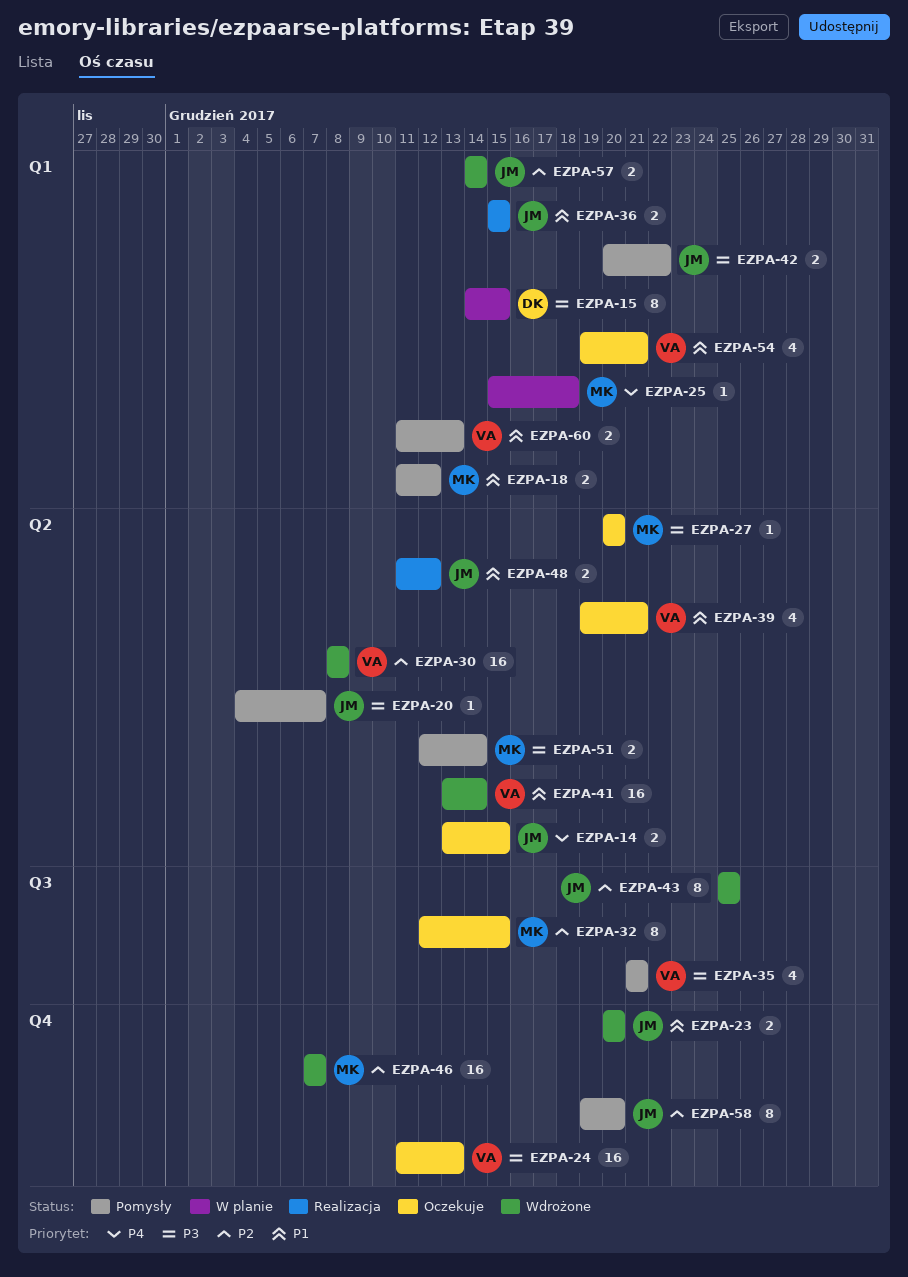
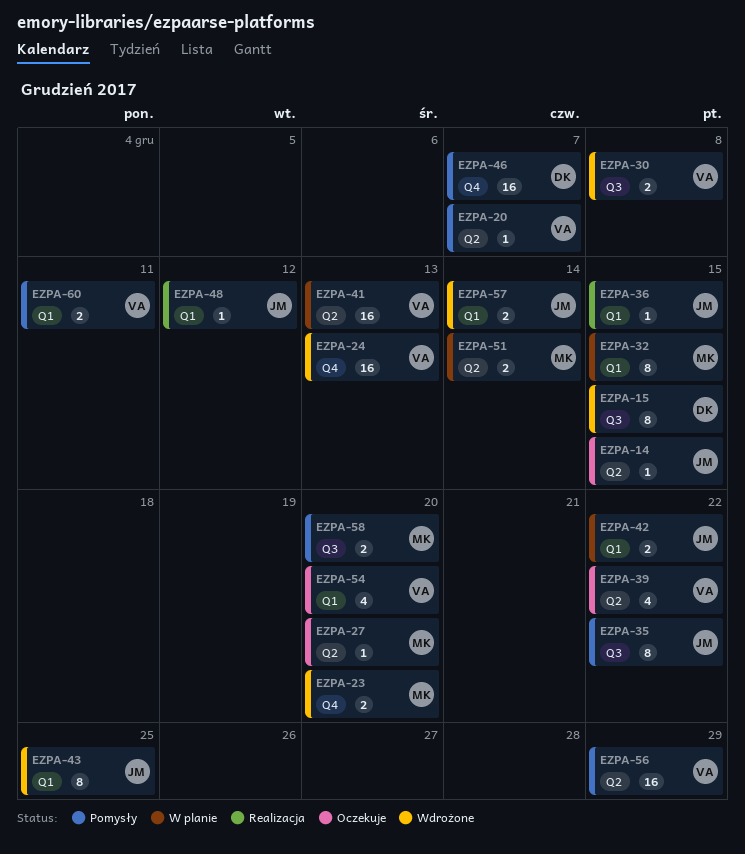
EZPA-14, estimate: 2 -> 1
EZPA-15, status: W planie -> Wdrożone
EZPA-15, label: Q1 -> Q3
EZPA-18: present -> none
EZPA-20, owner: JM -> VA
EZPA-23, owner: JM -> MK
EZPA-24, status: Oczekuje -> Wdrożone
EZPA-25: present -> none
EZPA-30, label: Q2 -> Q3
EZPA-30, estimate: 16 -> 2
EZPA-32, status: Oczekuje -> W planie
EZPA-32, label: Q3 -> Q1
EZPA-35, owner: VA -> JM
EZPA-35, estimate: 4 -> 8
EZPA-35, due: Dec 21 -> Dec 22
EZPA-36, estimate: 2 -> 1
EZPA-39, due: Dec 21 -> Dec 22
EZPA-41, status: Wdrożone -> W planie
EZPA-41, due: Dec 14 -> Dec 13
EZPA-42, status: Pomysły -> W planie
EZPA-43, label: Q3 -> Q1
EZPA-46, status: Wdrożone -> Pomysły
EZPA-46, owner: MK -> DK
EZPA-48, label: Q2 -> Q1
EZPA-48, estimate: 2 -> 1
EZPA-51, status: Pomysły -> W planie
EZPA-54, due: Dec 21 -> Dec 20
EZPA-56: none -> present
EZPA-58, owner: JM -> MK
EZPA-58, label: Q4 -> Q3
EZPA-58, estimate: 8 -> 2
EZPA-60, due: Dec 13 -> Dec 11

